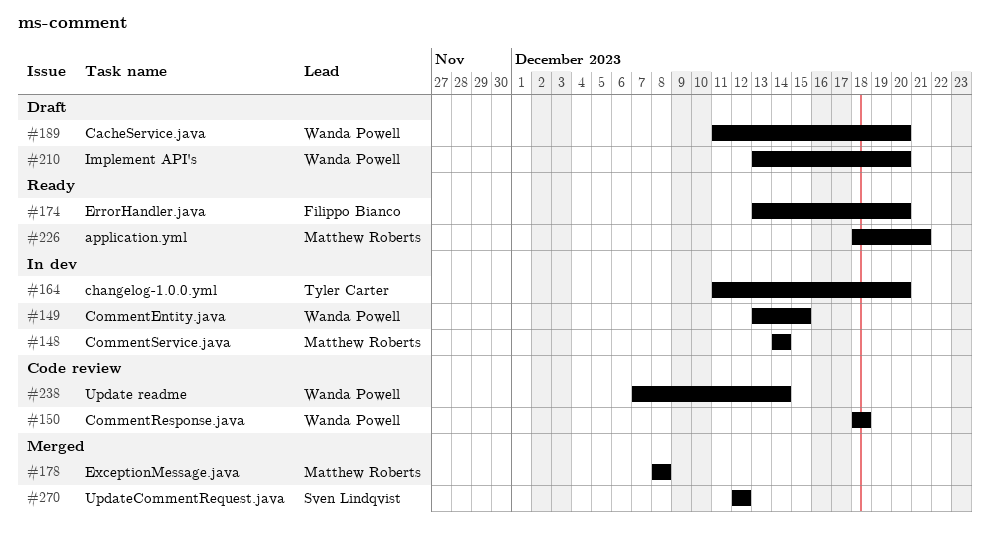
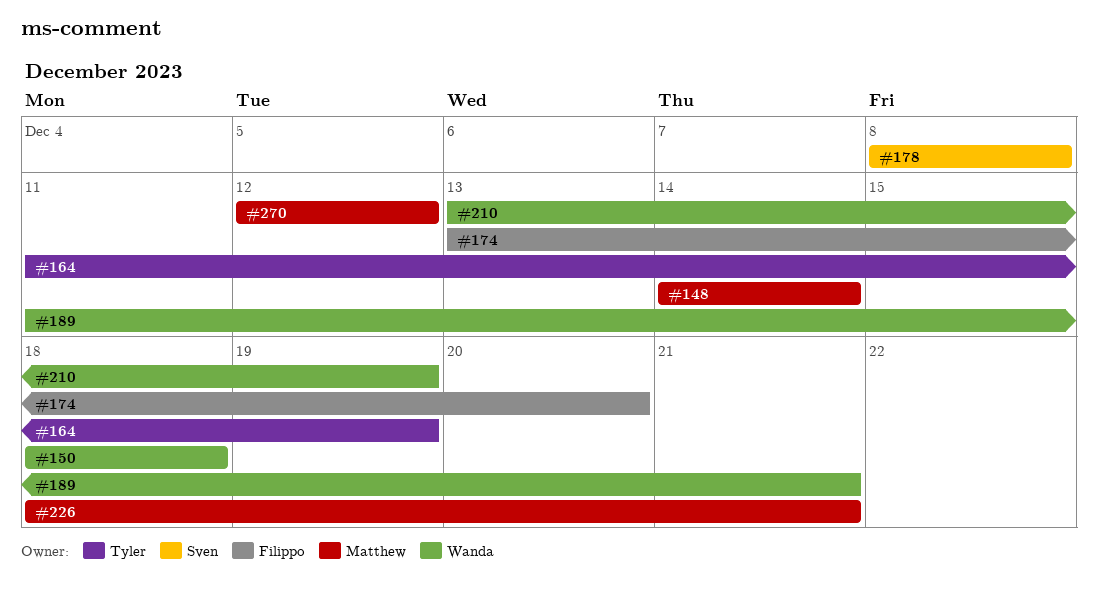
#149: present -> none
#164, due: Dec 20 -> Dec 19
#178, owner: Matthew Roberts -> Sven Lindqvist
#189, due: Dec 20 -> Dec 21
#210, due: Dec 20 -> Dec 19
#238: present -> none
#270, owner: Sven Lindqvist -> Matthew Roberts

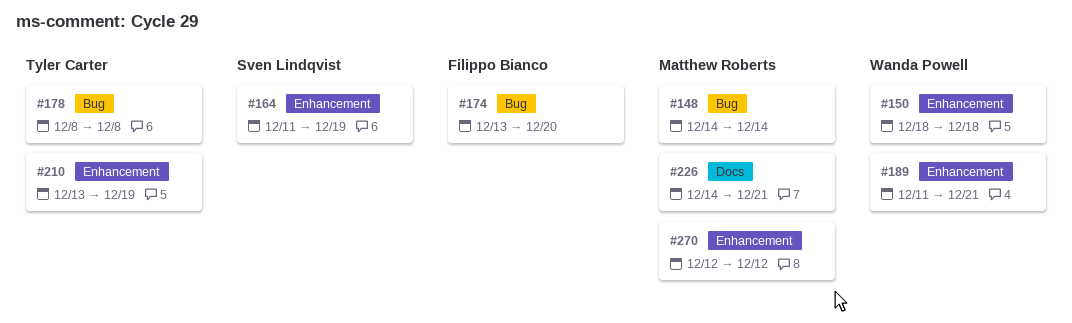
#164, owner: Tyler Carter -> Sven Lindqvist
#178, owner: Sven Lindqvist -> Tyler Carter
#210, owner: Wanda Powell -> Tyler Carter
#226, start: Dec 18 -> Dec 14

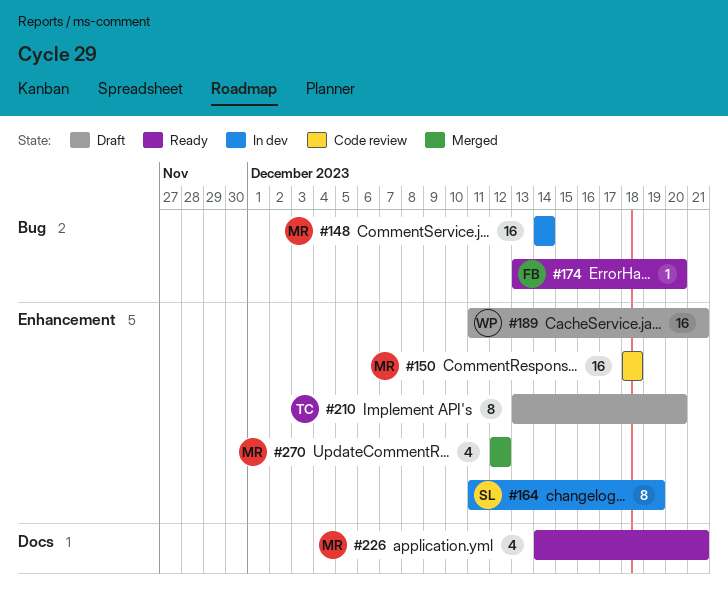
#150, owner: Wanda Powell -> Matthew Roberts
#178: present -> none
#210, due: Dec 19 -> Dec 20

